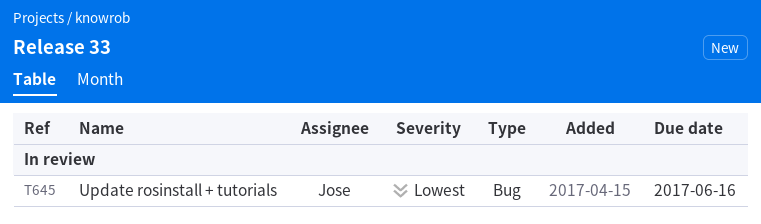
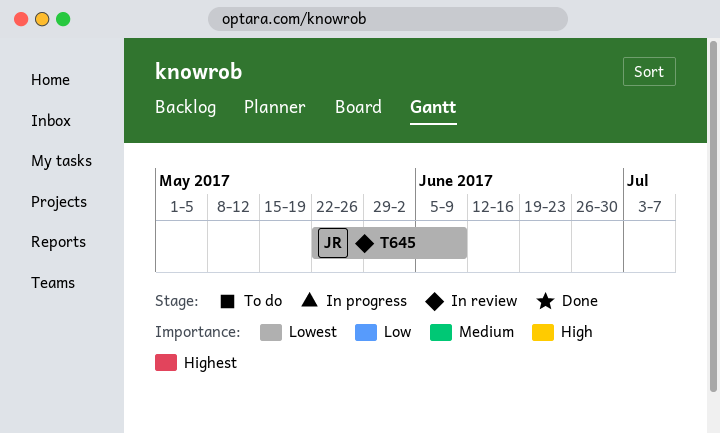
T645, due: Jun 16 -> Jun 9

